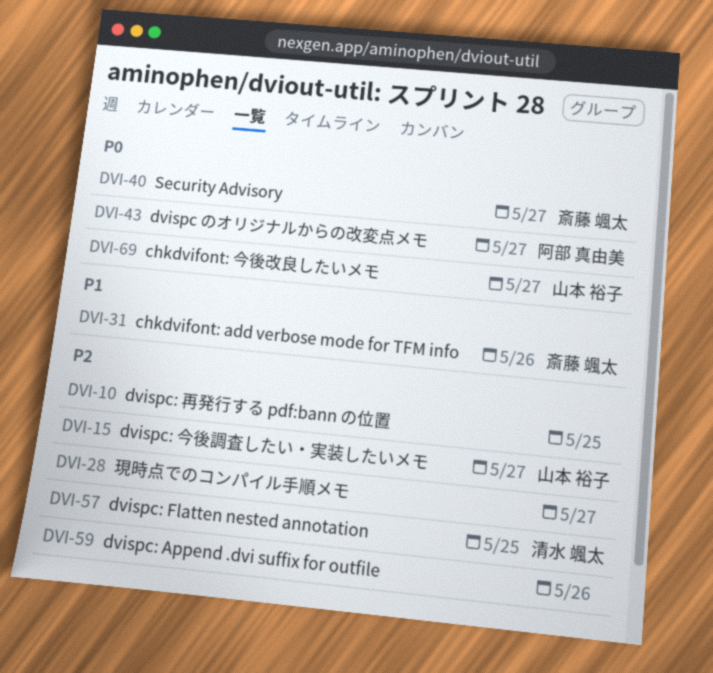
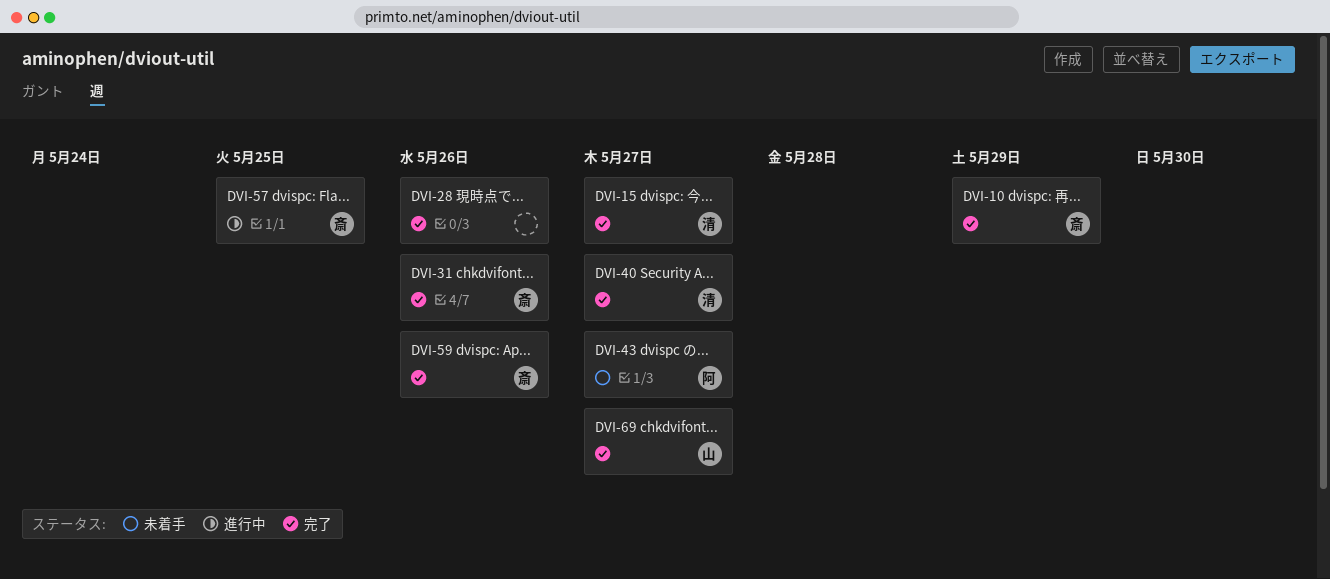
DVI-10, owner: none -> 斎藤 颯太
DVI-10, due: May 25 -> May 29
DVI-15, owner: 山本 裕子 -> 清水 颯太
DVI-28, due: May 27 -> May 26
DVI-40, owner: 斎藤 颯太 -> 清水 颯太
DVI-57, owner: 清水 颯太 -> 斎藤 颯太
DVI-59, owner: none -> 斎藤 颯太

